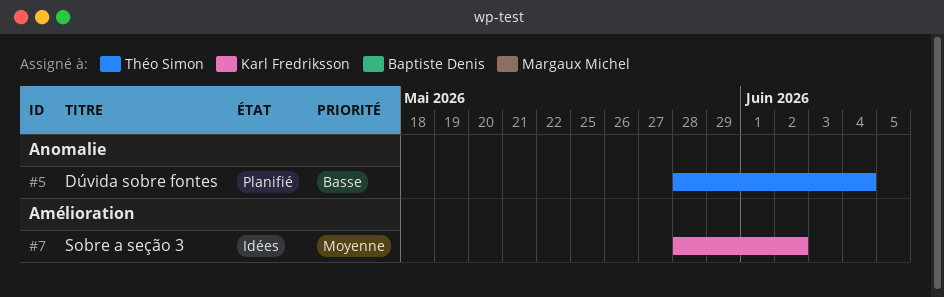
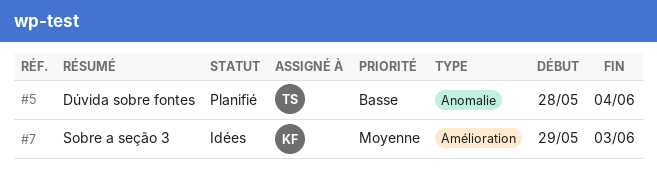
#7, start: May 28 -> May 29
#7, due: Jun 2 -> Jun 3

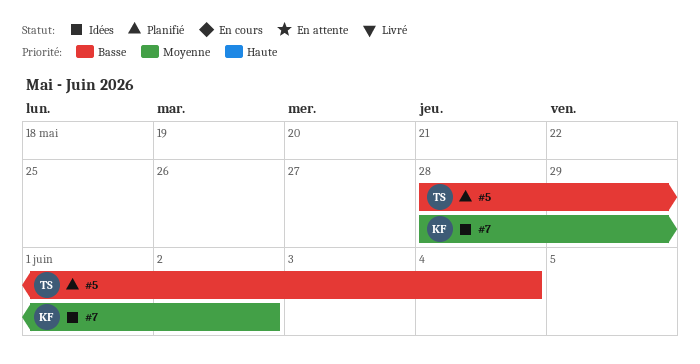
#7, start: May 29 -> May 28
#7, due: Jun 3 -> Jun 2

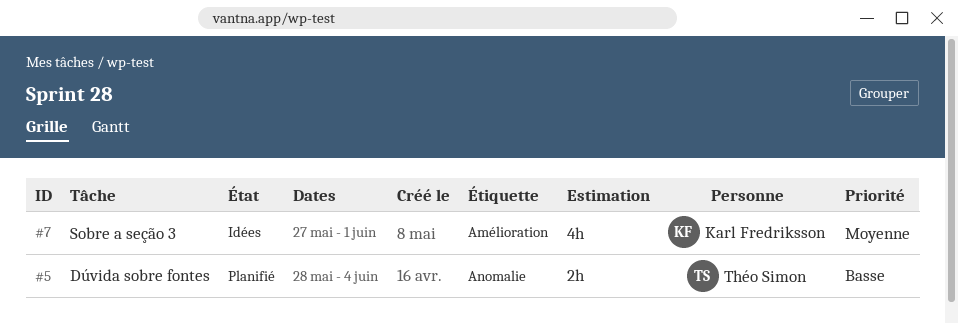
#7, start: May 28 -> May 27
#7, due: Jun 2 -> Jun 1

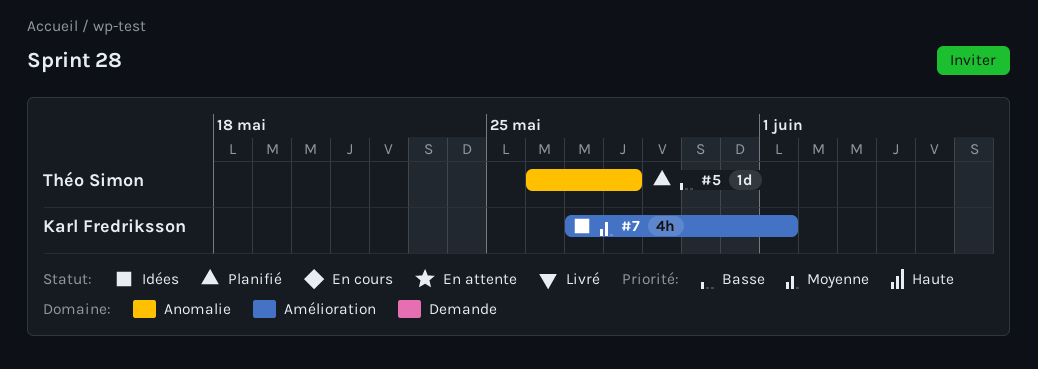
#5, estimate: 2h -> 1d
#5, start: May 28 -> May 26
#5, due: Jun 4 -> May 28

